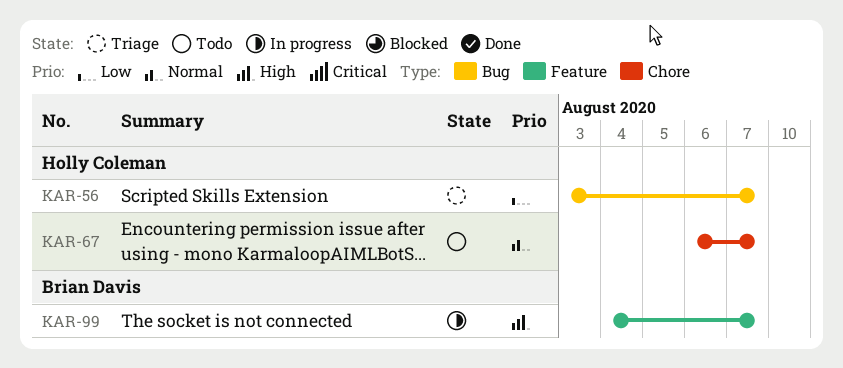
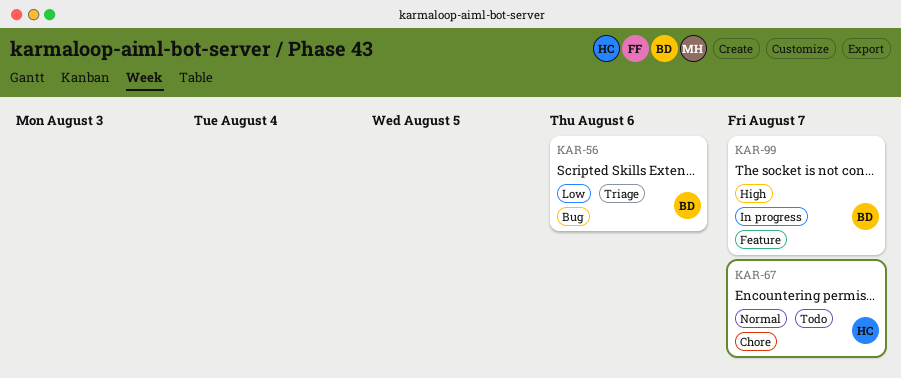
KAR-56, owner: Holly Coleman -> Brian Davis
KAR-56, due: Aug 7 -> Aug 6

